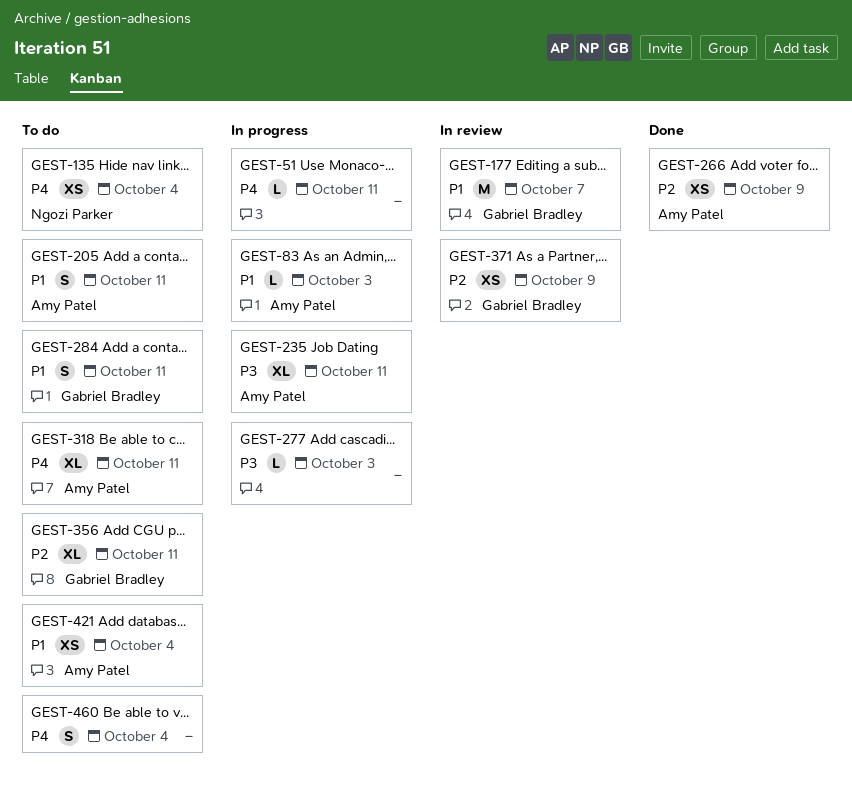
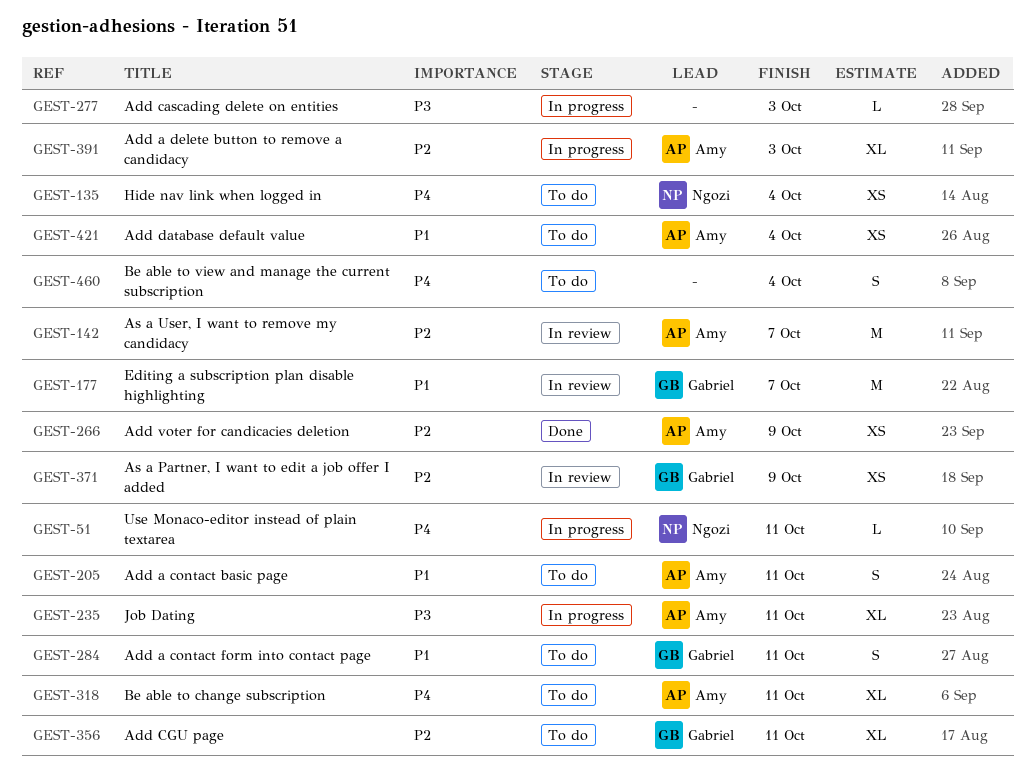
GEST-51, owner: none -> Ngozi Parker
GEST-83: present -> none
GEST-142: none -> present
GEST-391: none -> present

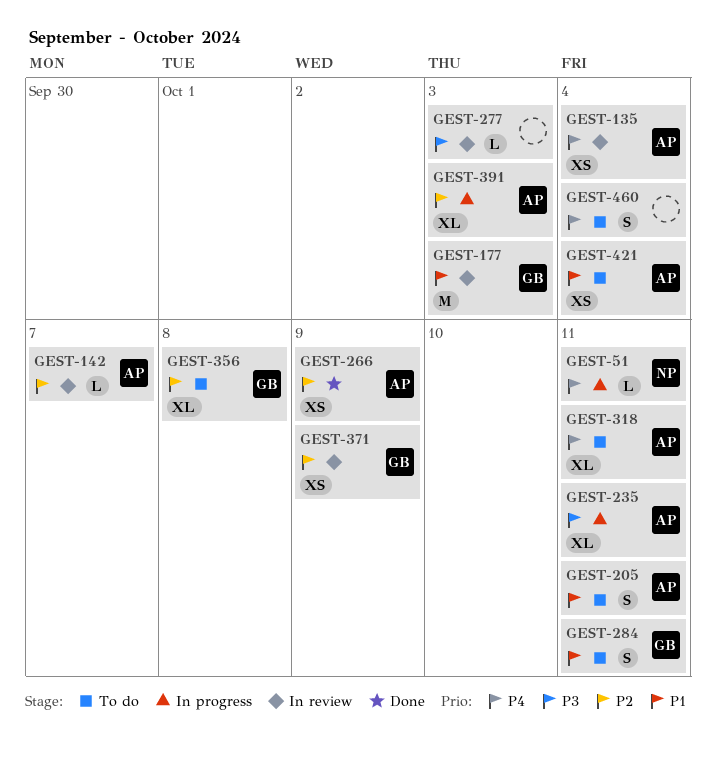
GEST-135, status: To do -> In review
GEST-135, owner: Ngozi -> Amy
GEST-142, estimate: M -> L
GEST-177, due: Oct 7 -> Oct 3
GEST-277, status: In progress -> In review
GEST-356, due: Oct 11 -> Oct 8

